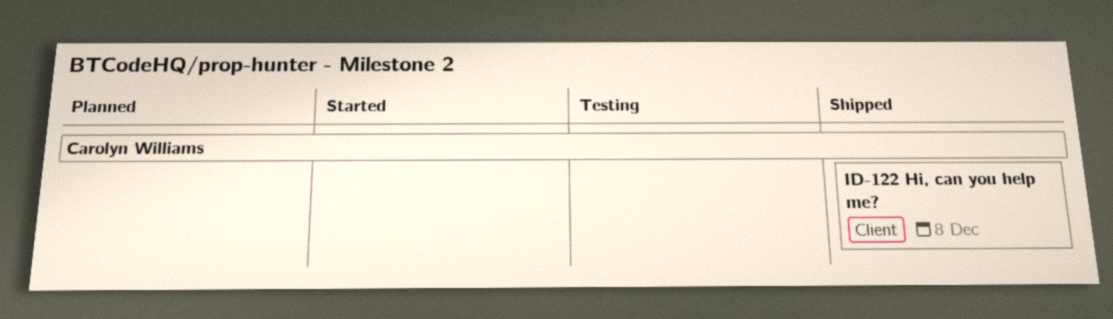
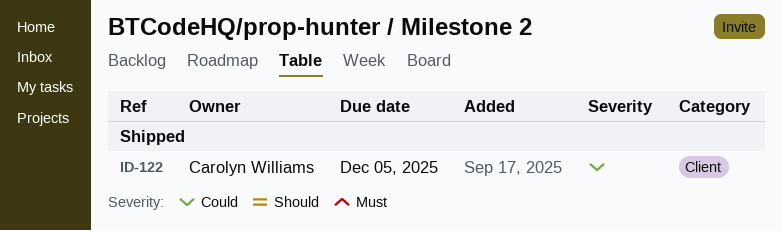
ID-122, due: Dec 8 -> Dec 5

